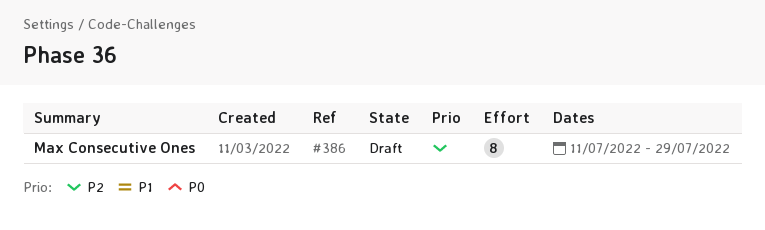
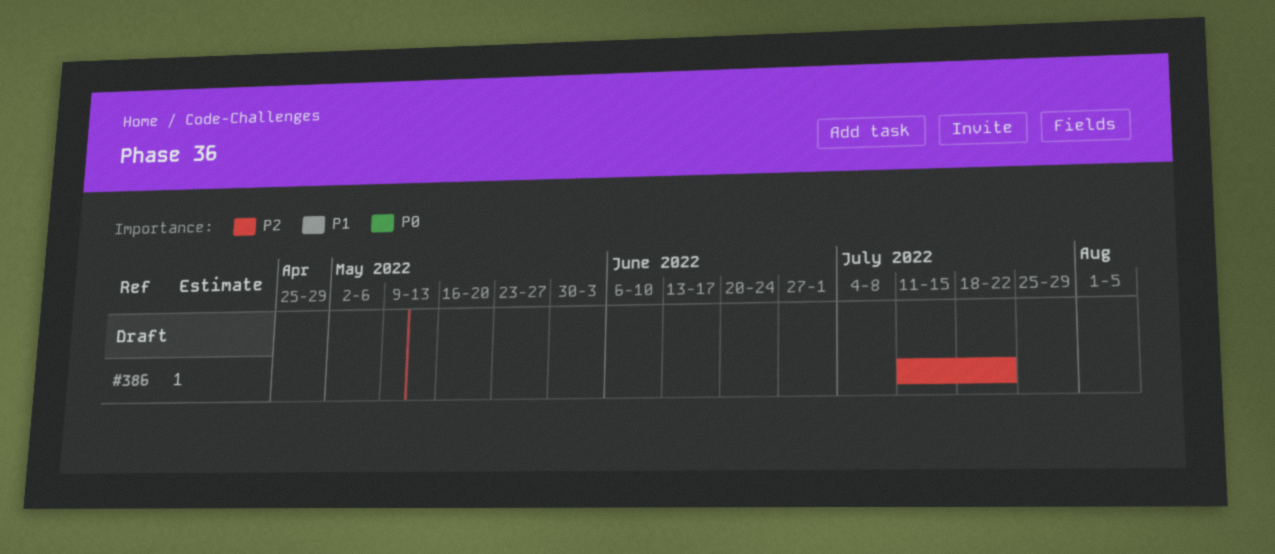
#386, estimate: 8 -> 1
#386, due: Jul 29 -> Jul 22

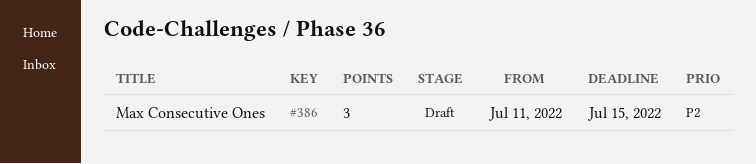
#386, estimate: 1 -> 3
#386, due: Jul 22 -> Jul 15

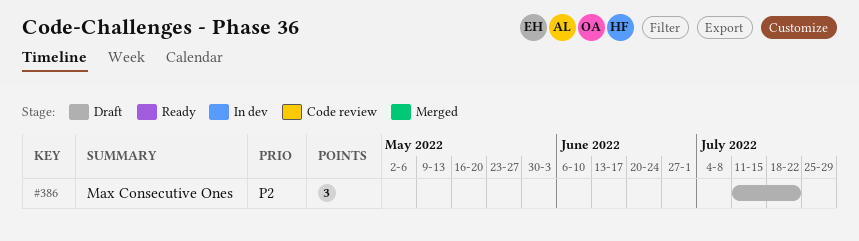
#386, due: Jul 15 -> Jul 22

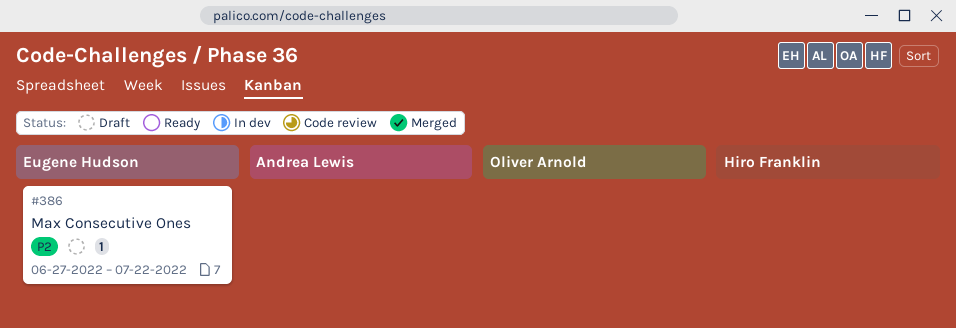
#386, estimate: 3 -> 1
#386, start: Jul 11 -> Jun 27

